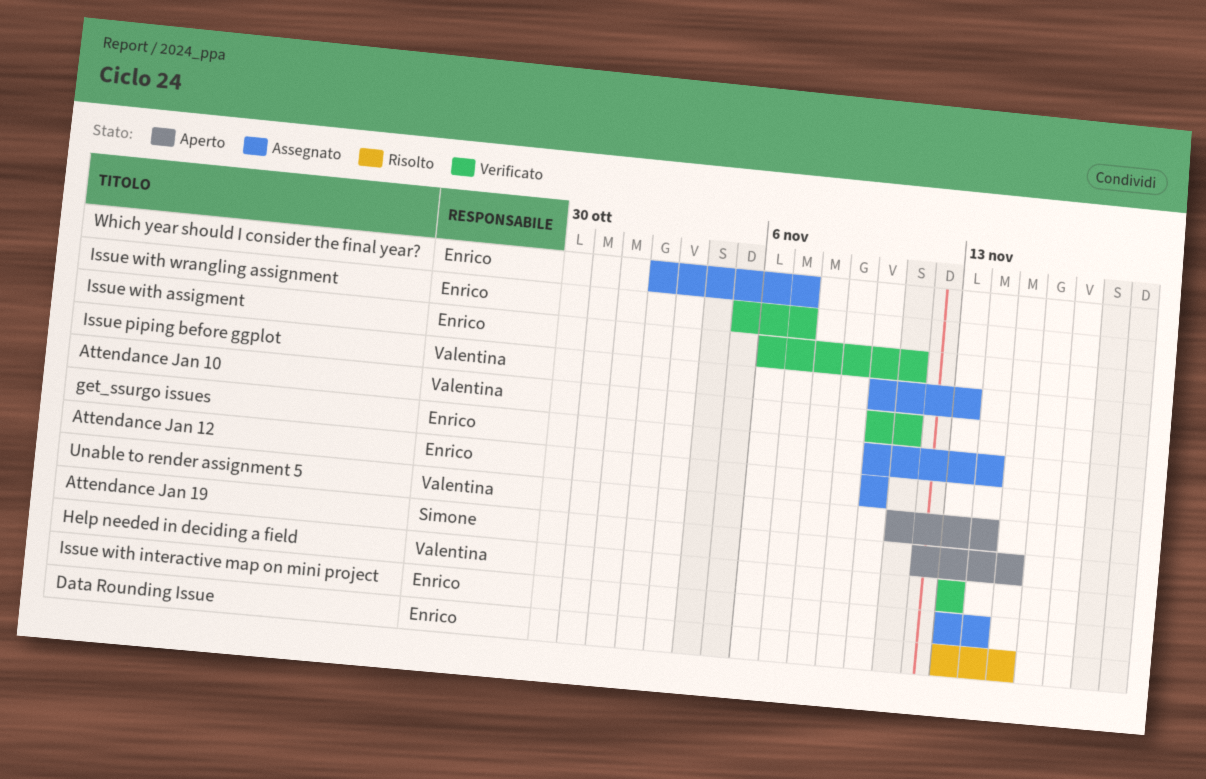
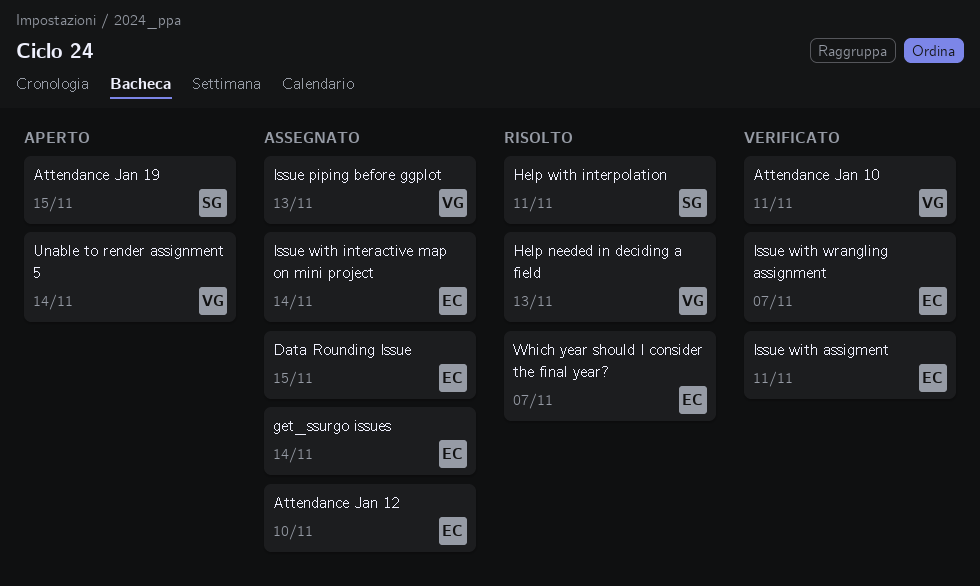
Data Rounding Issue, status: Risolto -> Assegnato
Help needed in deciding a field, status: Verificato -> Risolto
Help with interpolation: none -> present
Which year should I consider the final year?, status: Assegnato -> Risolto

